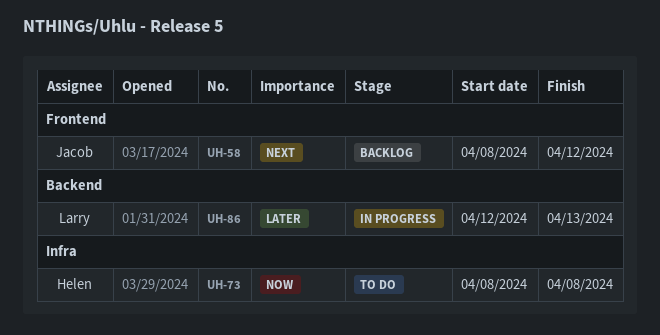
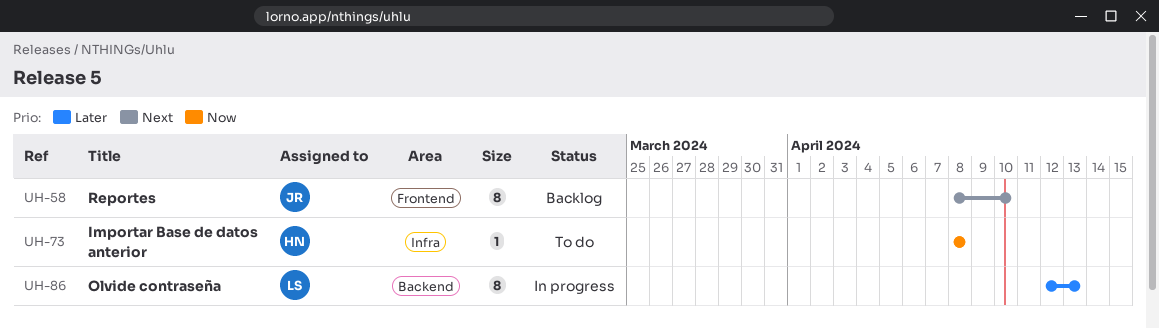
UH-58, due: Apr 12 -> Apr 10

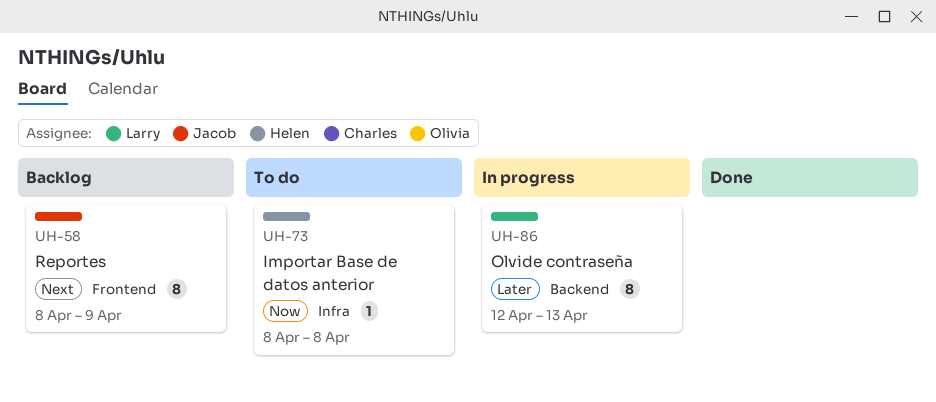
UH-58, due: Apr 10 -> Apr 9

